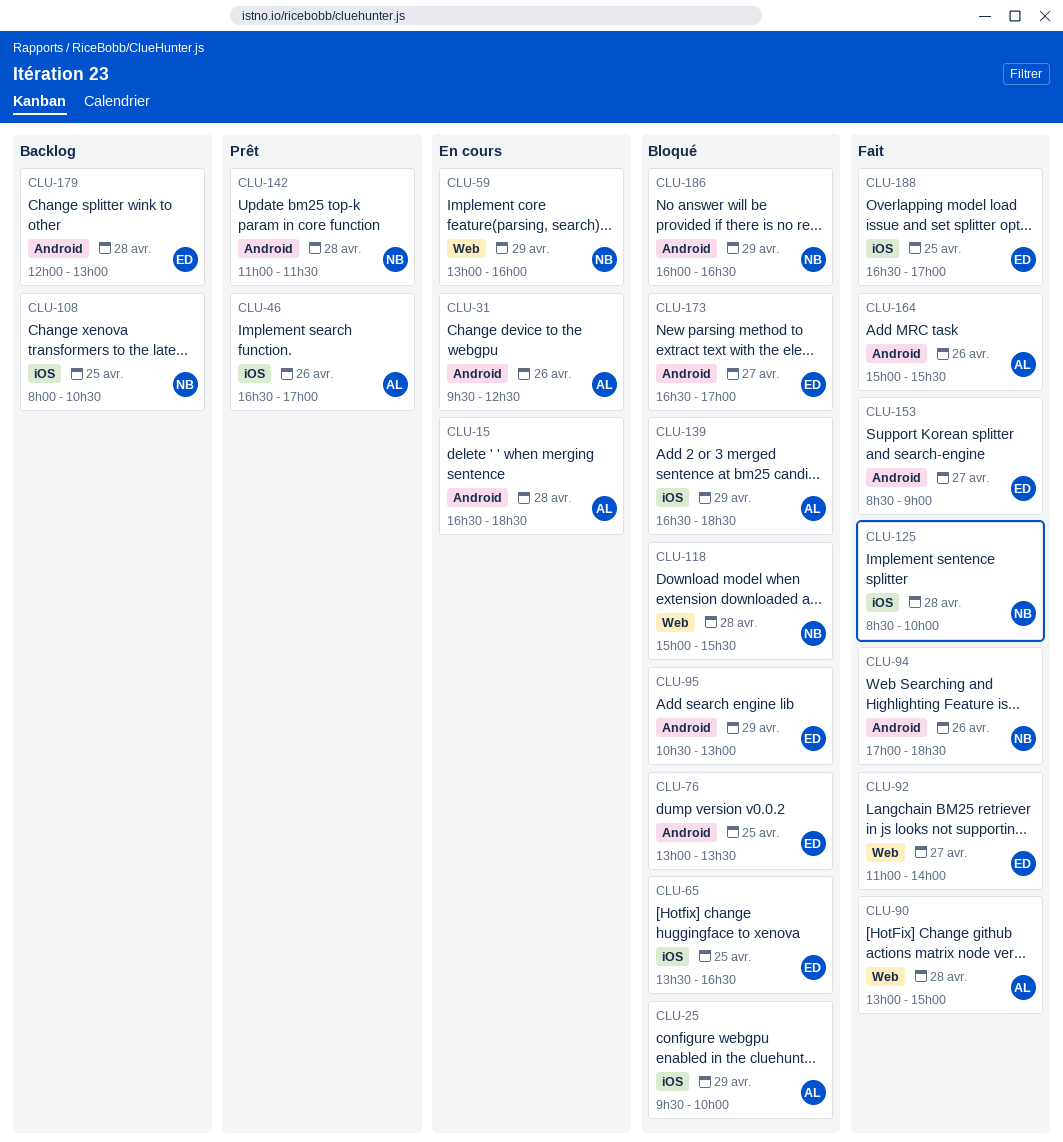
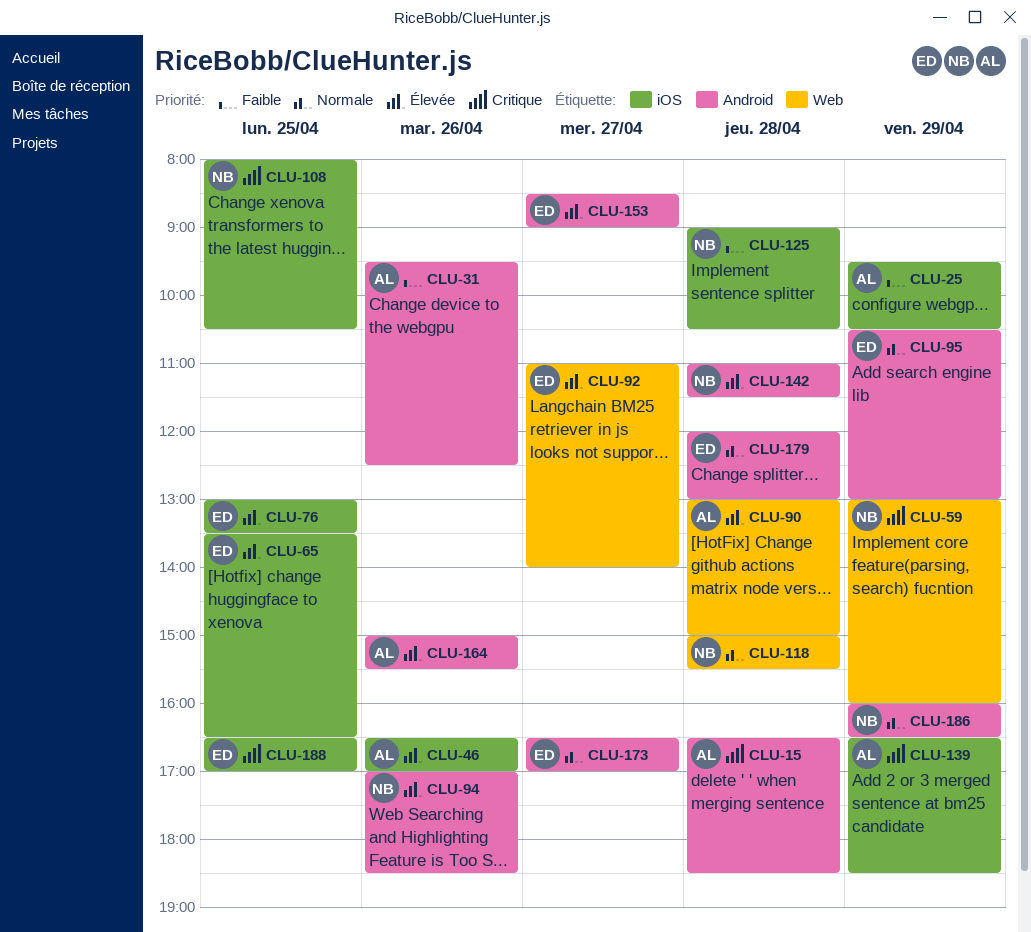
CLU-25, ends: 10:00 -> 10:30
CLU-76, label: Android -> iOS
CLU-125, begins: 08:30 -> 09:00
CLU-125, ends: 10:00 -> 10:30

